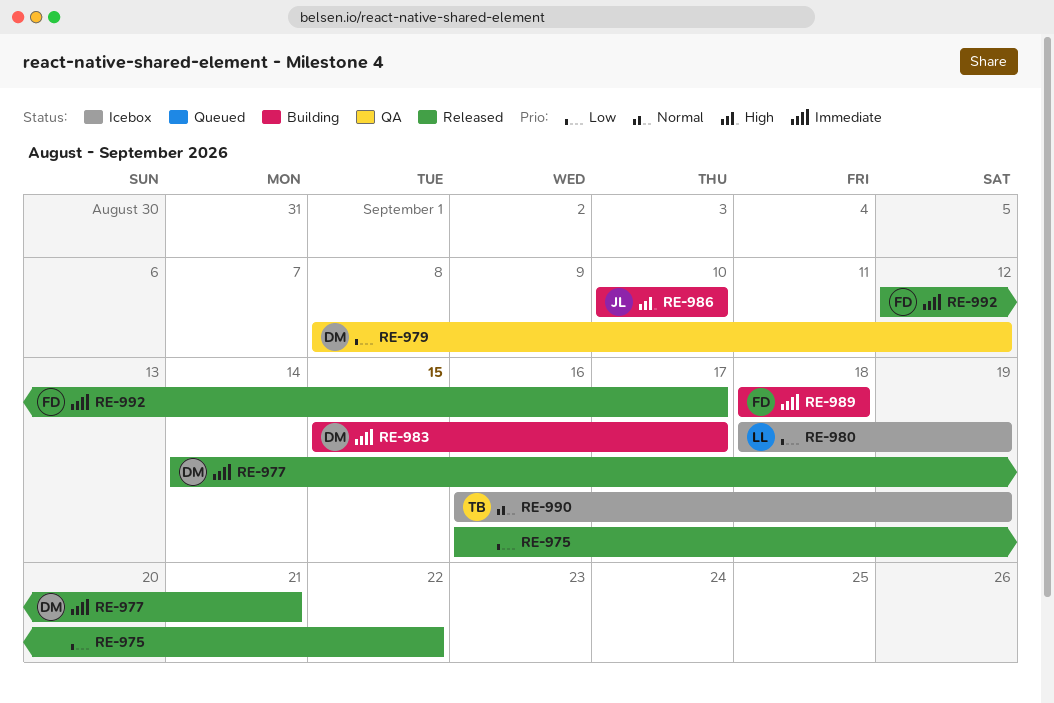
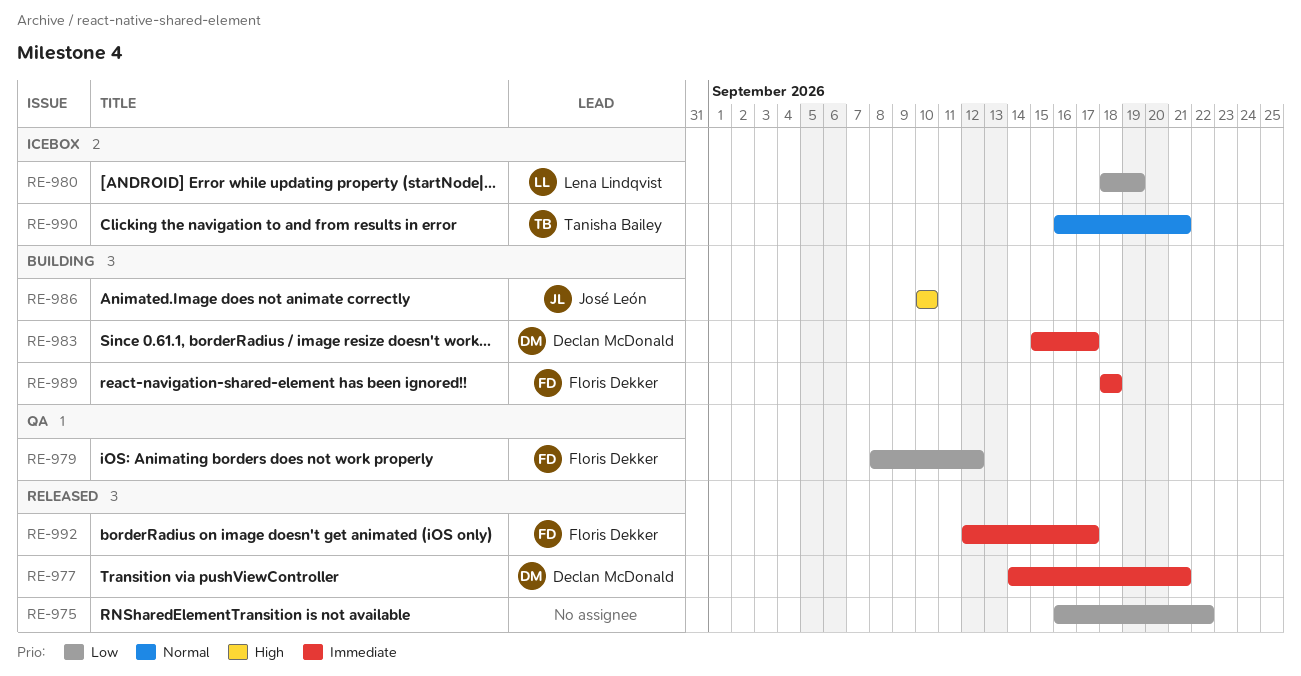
RE-979, owner: Declan McDonald -> Floris Dekker
RE-990, due: Sep 19 -> Sep 21

